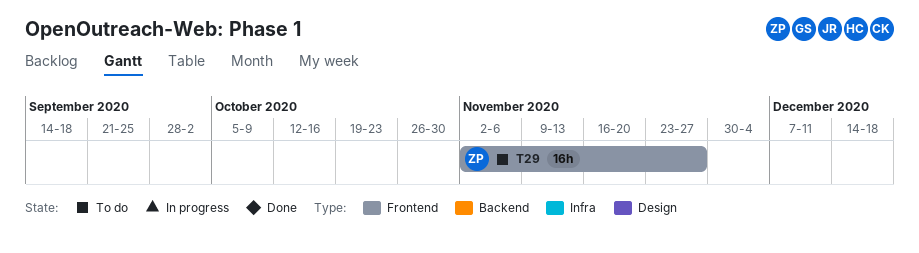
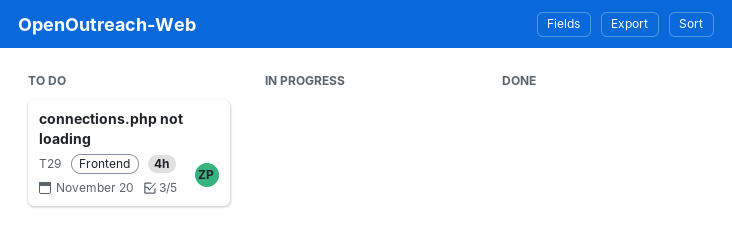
T29, estimate: 16h -> 4h
T29, due: Nov 27 -> Nov 20

